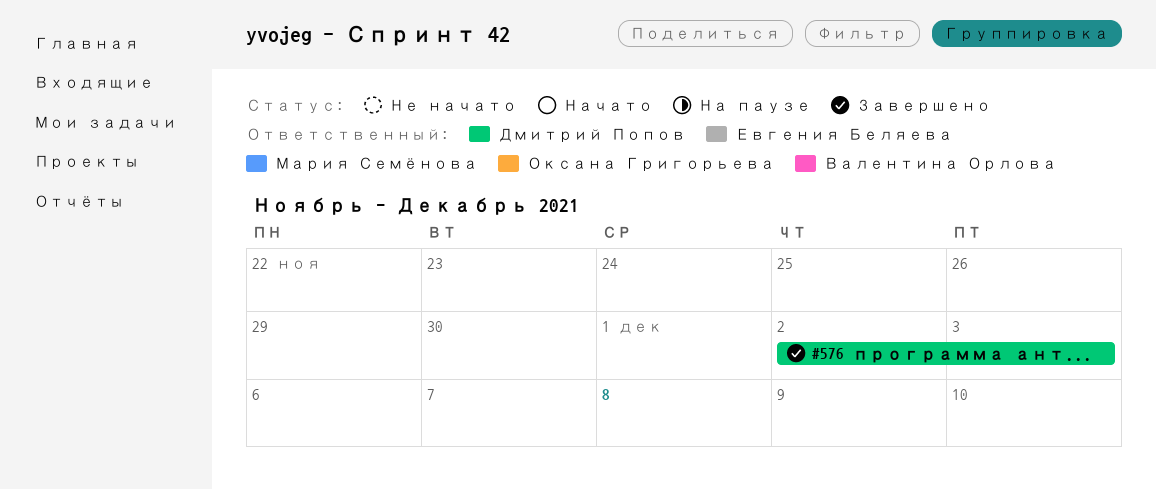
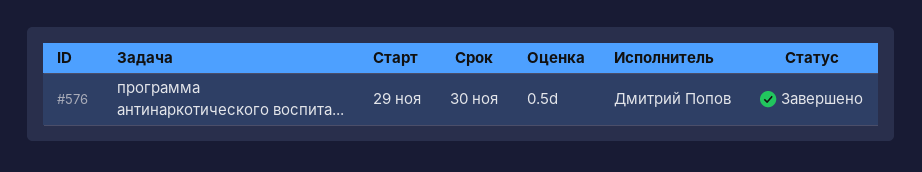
#576, start: Dec 2 -> Nov 29
#576, due: Dec 3 -> Nov 30

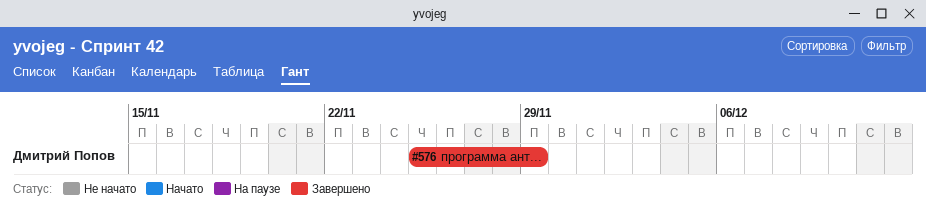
#576, start: Nov 29 -> Nov 25
#576, due: Nov 30 -> Nov 29

